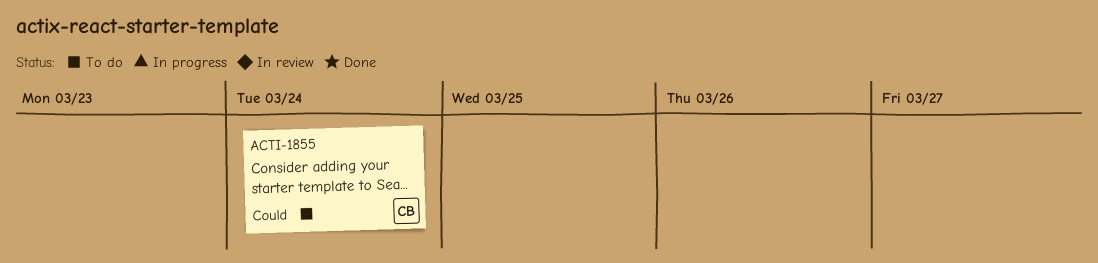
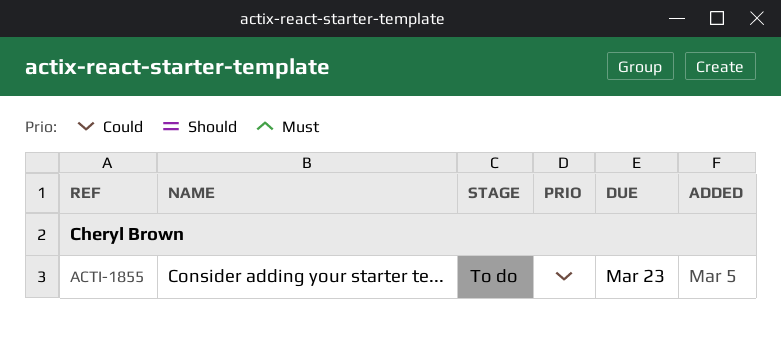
ACTI-1855, due: Mar 24 -> Mar 23

